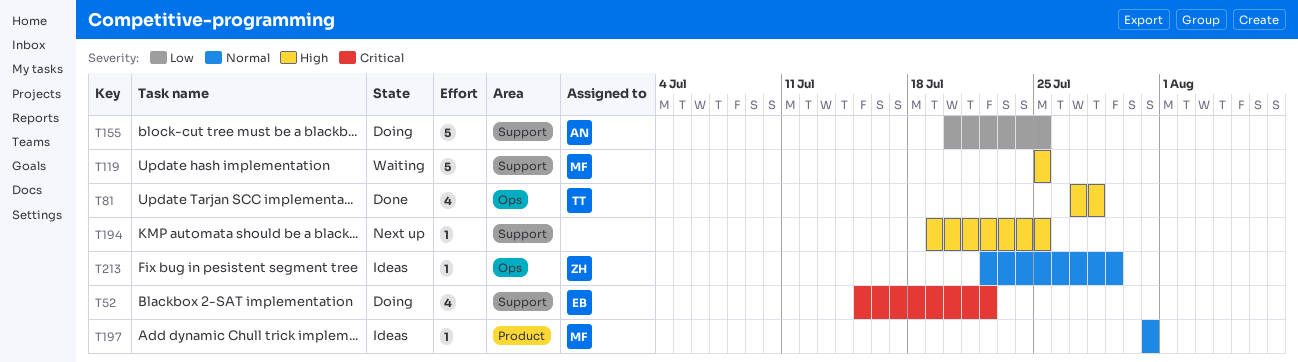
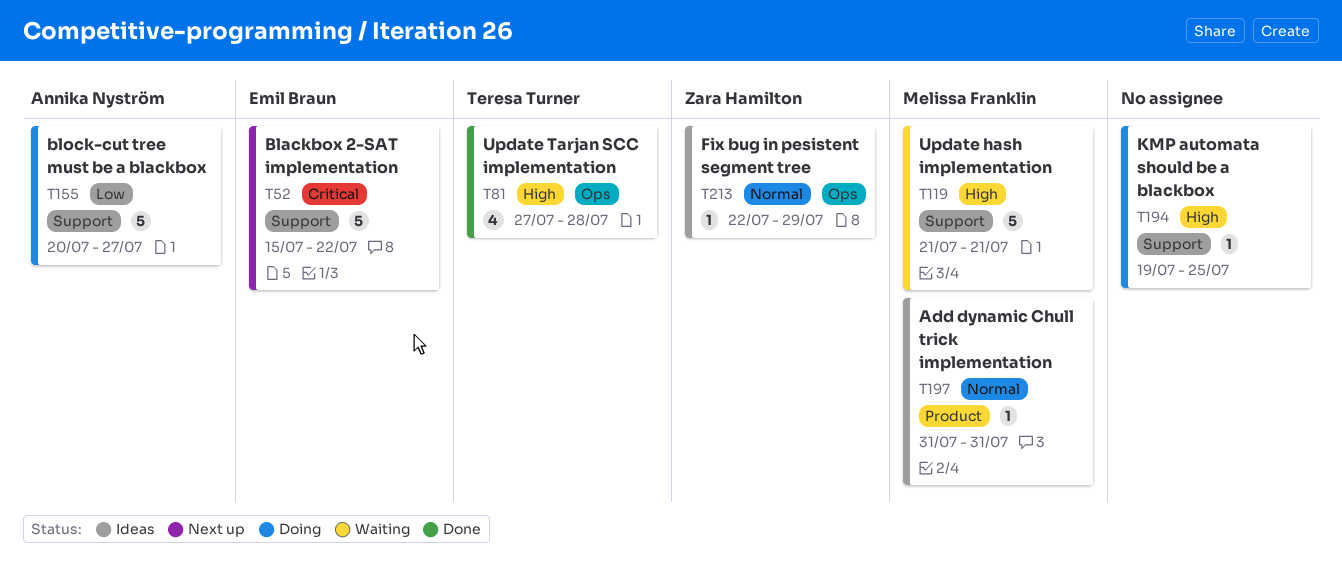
T52, status: Doing -> Next up
T52, estimate: 4 -> 5
T119, start: Jul 25 -> Jul 21
T119, due: Jul 25 -> Jul 21
T155, due: Jul 25 -> Jul 27
T194, status: Next up -> Doing

